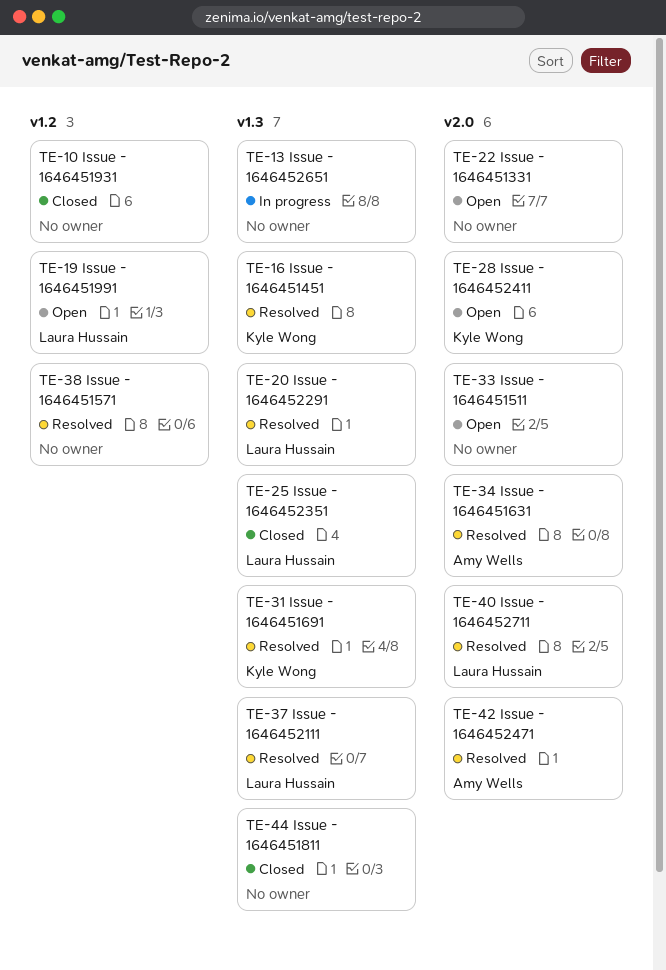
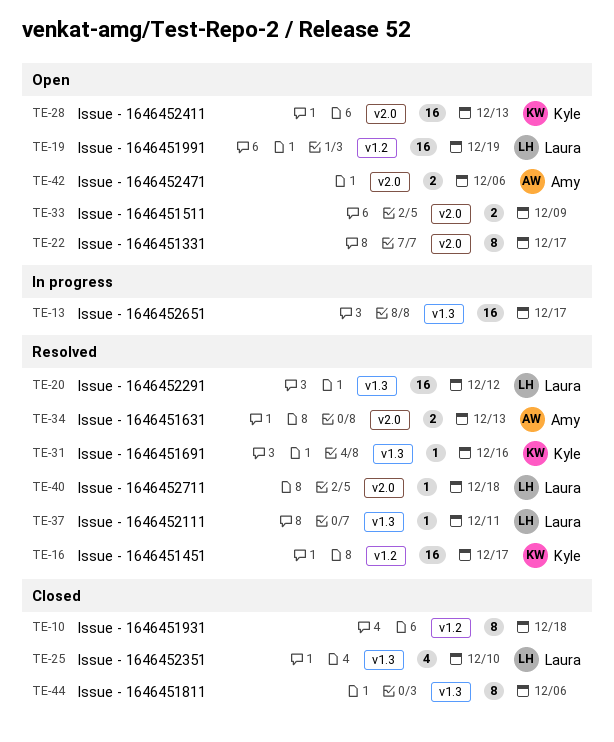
TE-16, label: v1.3 -> v1.2
TE-38: present -> none
TE-42, status: Resolved -> Open

